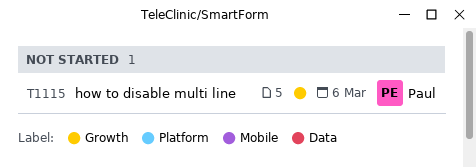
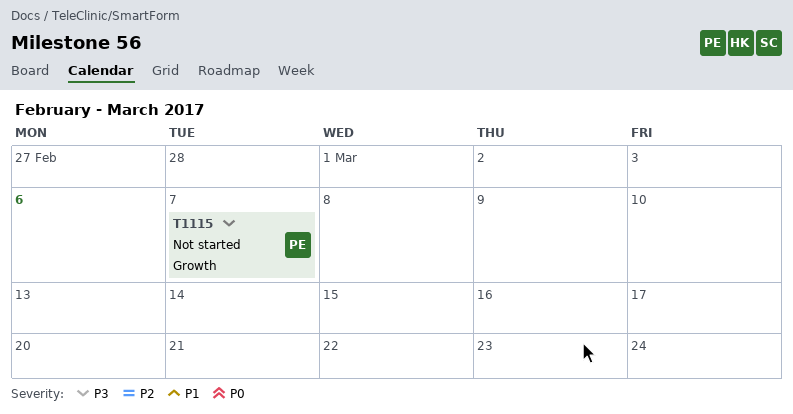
T1115, due: Mar 6 -> Mar 7

